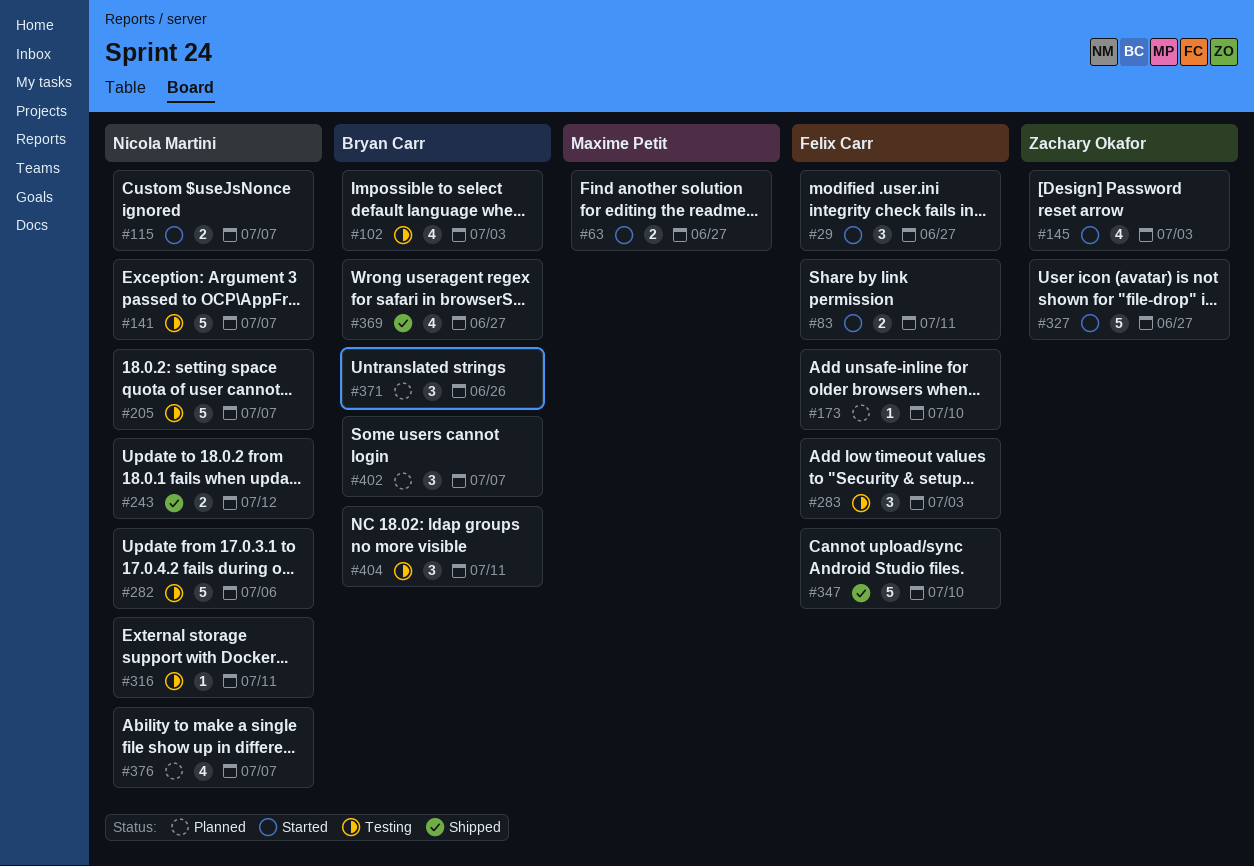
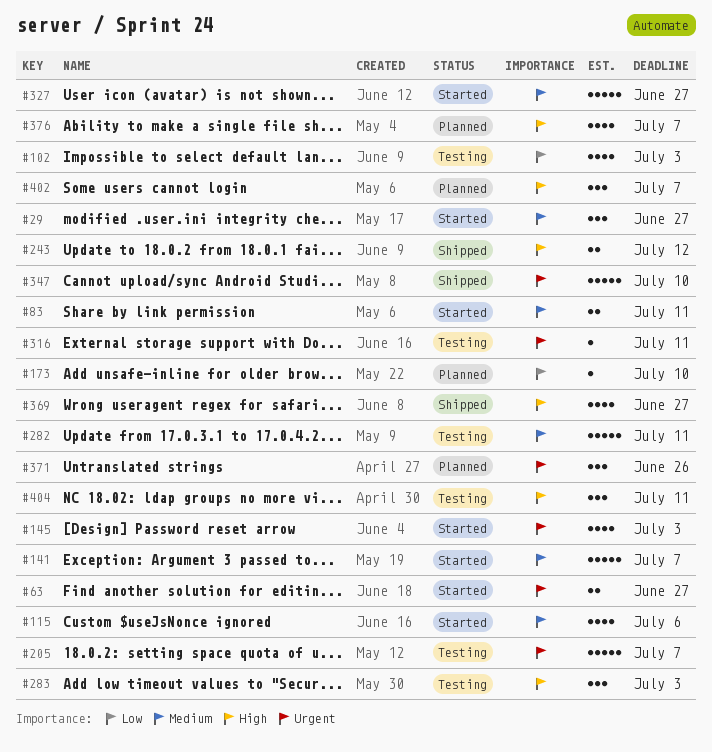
#115, estimate: 2 -> 4
#115, due: Jul 7 -> Jul 6
#141, status: Testing -> Started
#282, due: Jul 6 -> Jul 11

